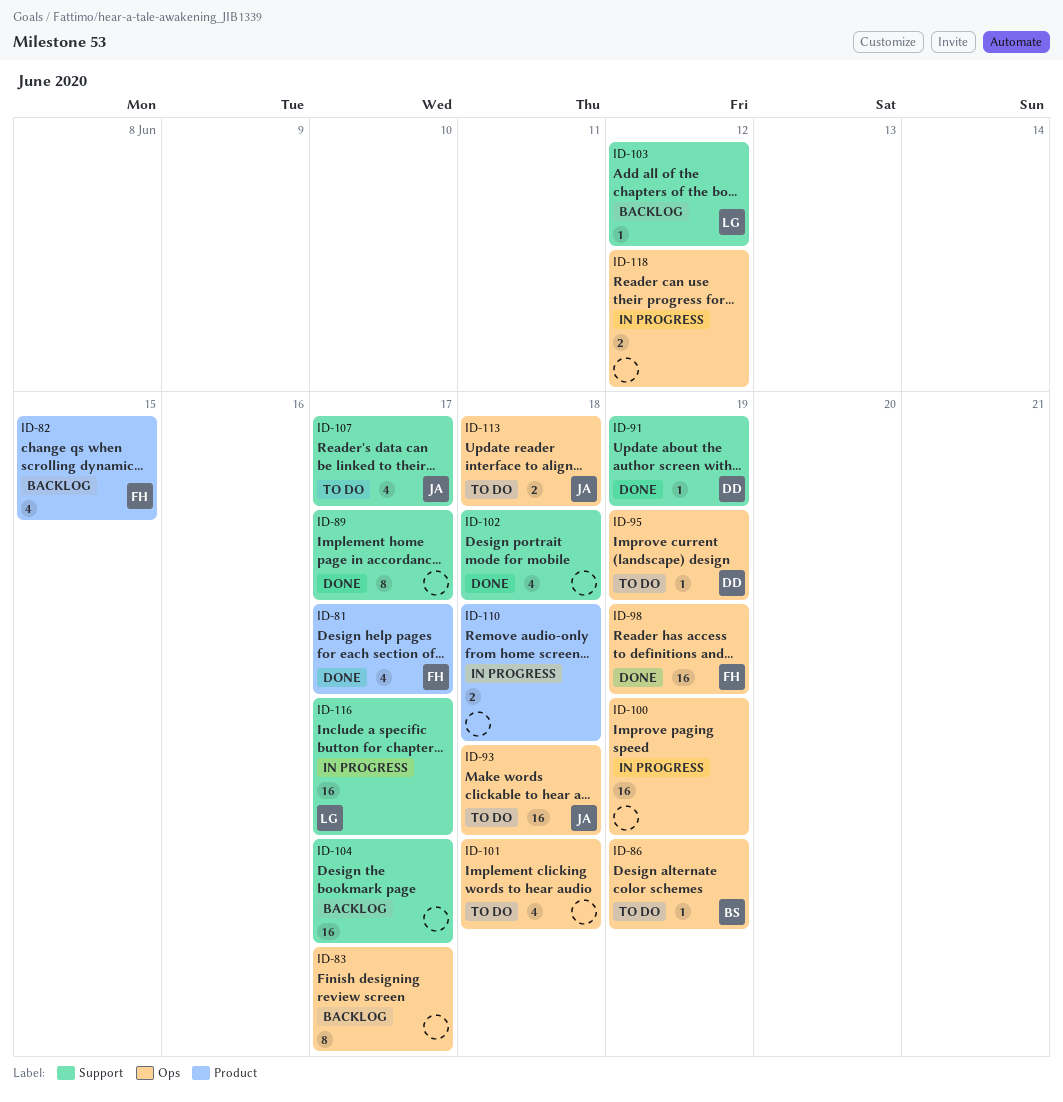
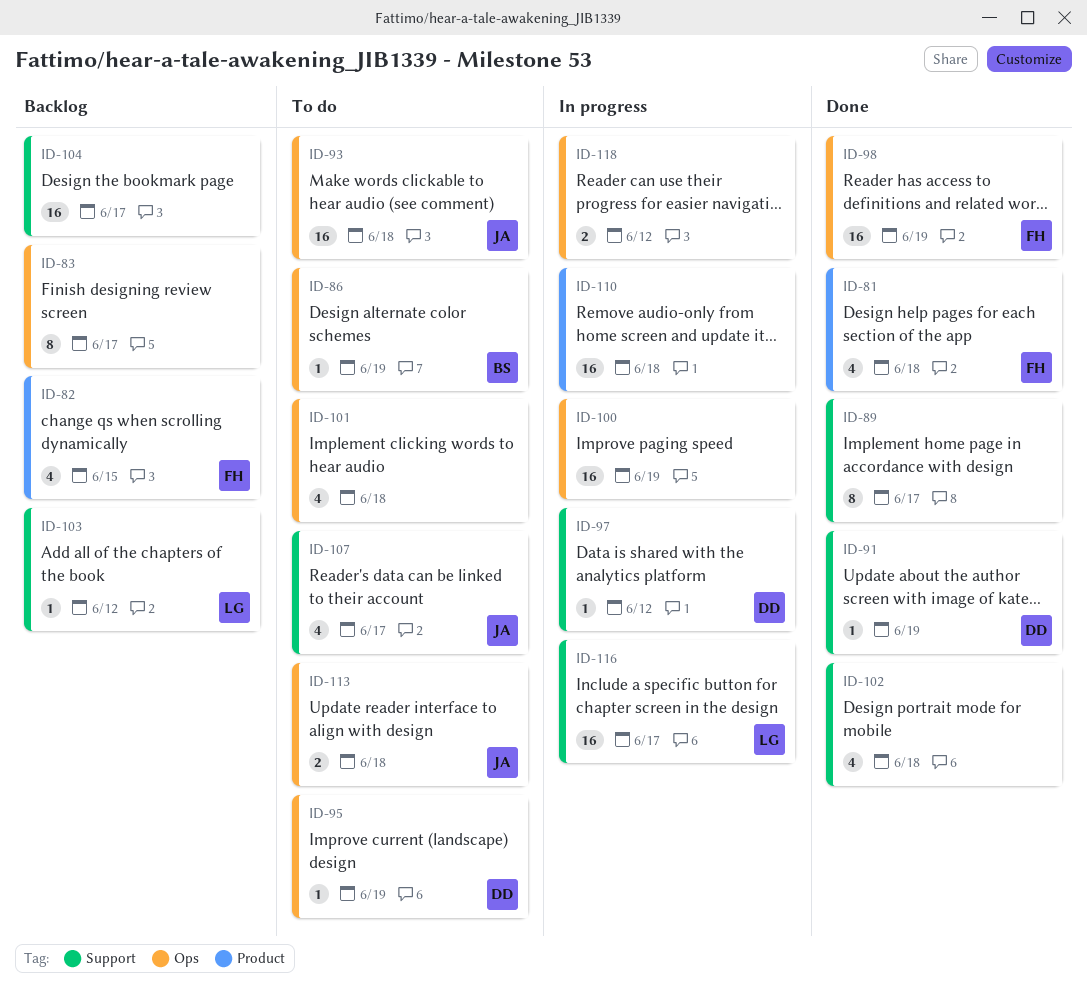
ID-81, due: Jun 17 -> Jun 18
ID-97: none -> present
ID-110, estimate: 2 -> 16

